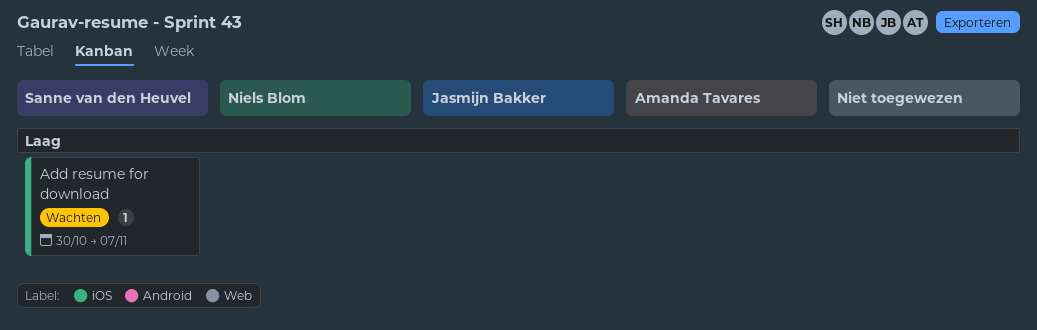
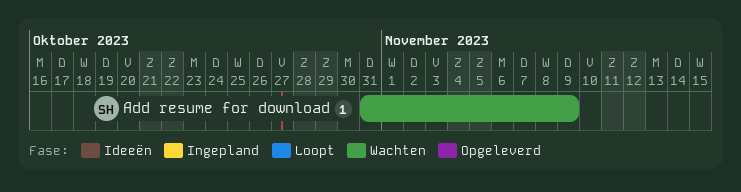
Add resume for download, start: Oct 30 -> Oct 31
Add resume for download, due: Nov 7 -> Nov 9

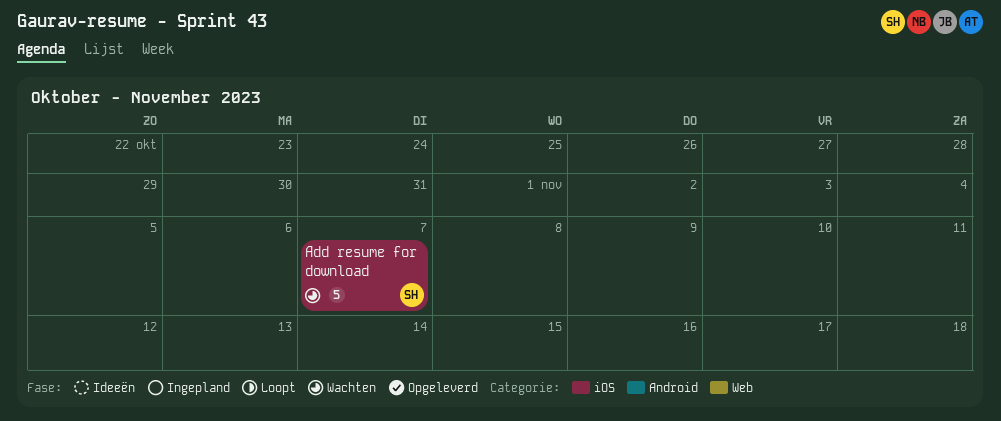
Add resume for download, estimate: 1 -> 5
Add resume for download, due: Nov 9 -> Nov 7

